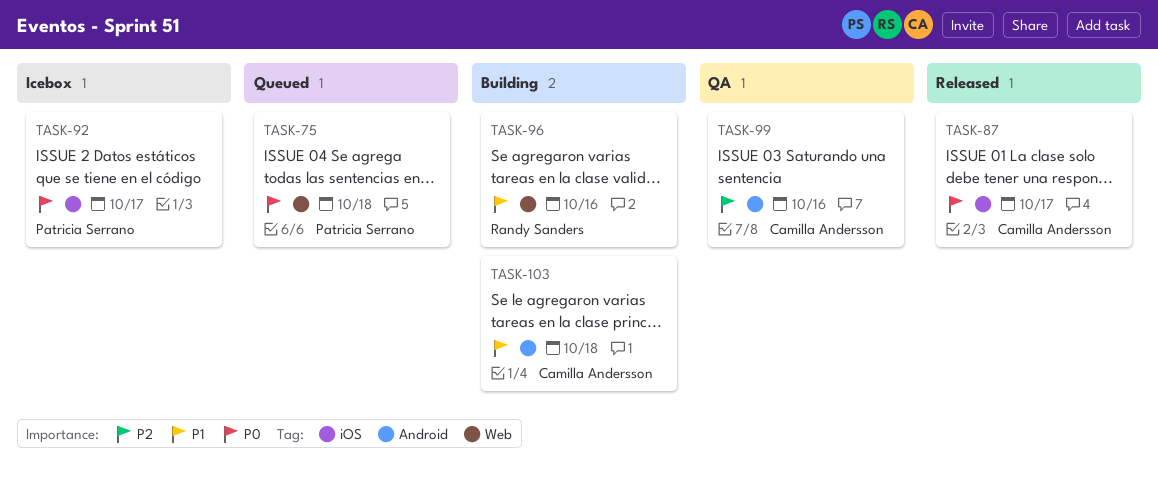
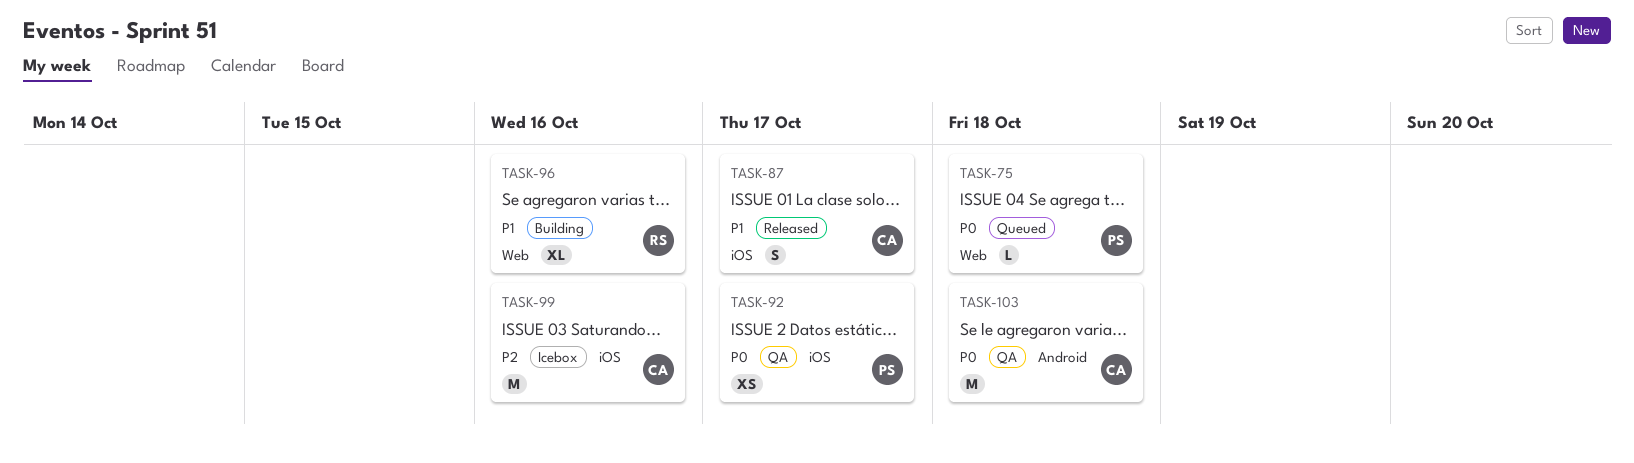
TASK-87, priority: P0 -> P1
TASK-92, status: Icebox -> QA
TASK-99, status: QA -> Icebox
TASK-99, label: Android -> iOS
TASK-103, status: Building -> QA
TASK-103, priority: P1 -> P0

